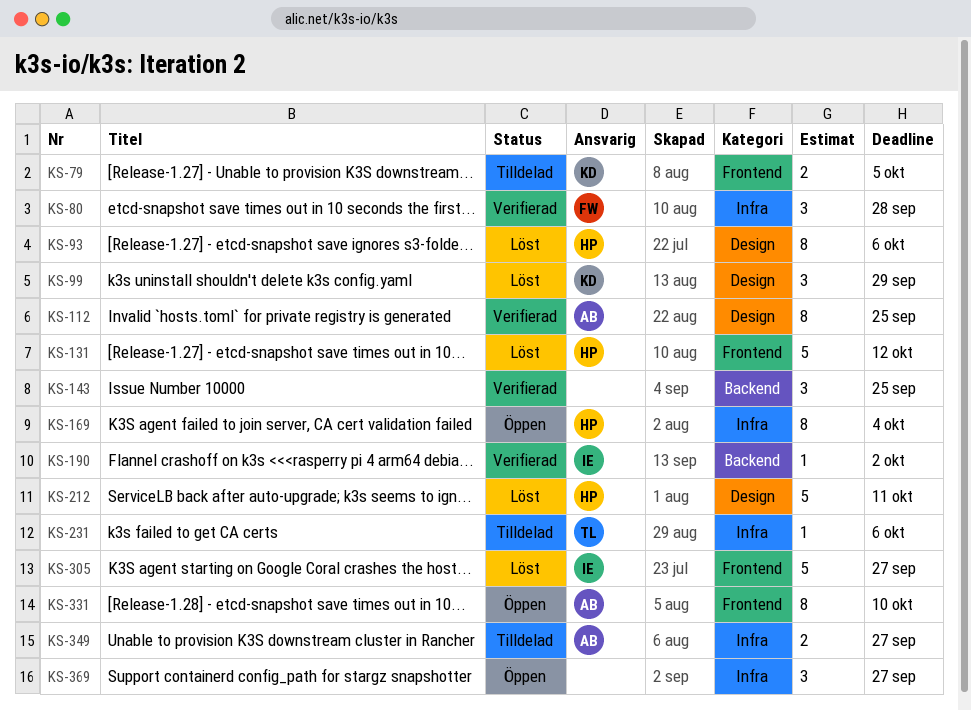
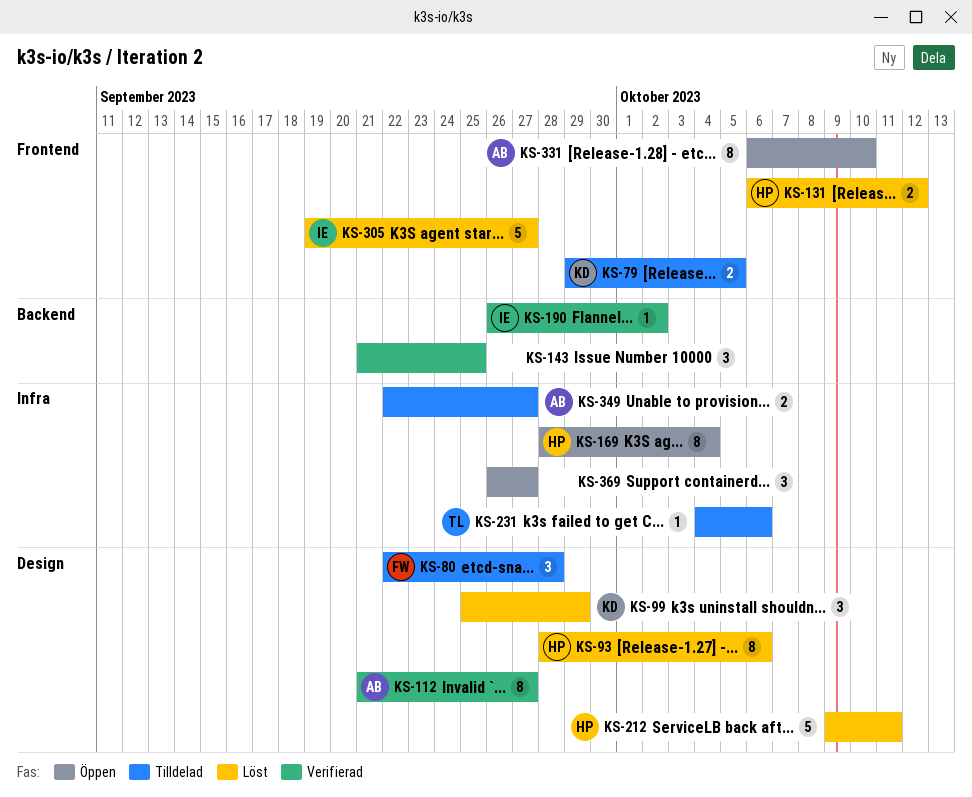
KS-80, status: Verifierad -> Tilldelad
KS-80, label: Infra -> Design
KS-112, due: Sep 25 -> Sep 27
KS-131, estimate: 5 -> 2

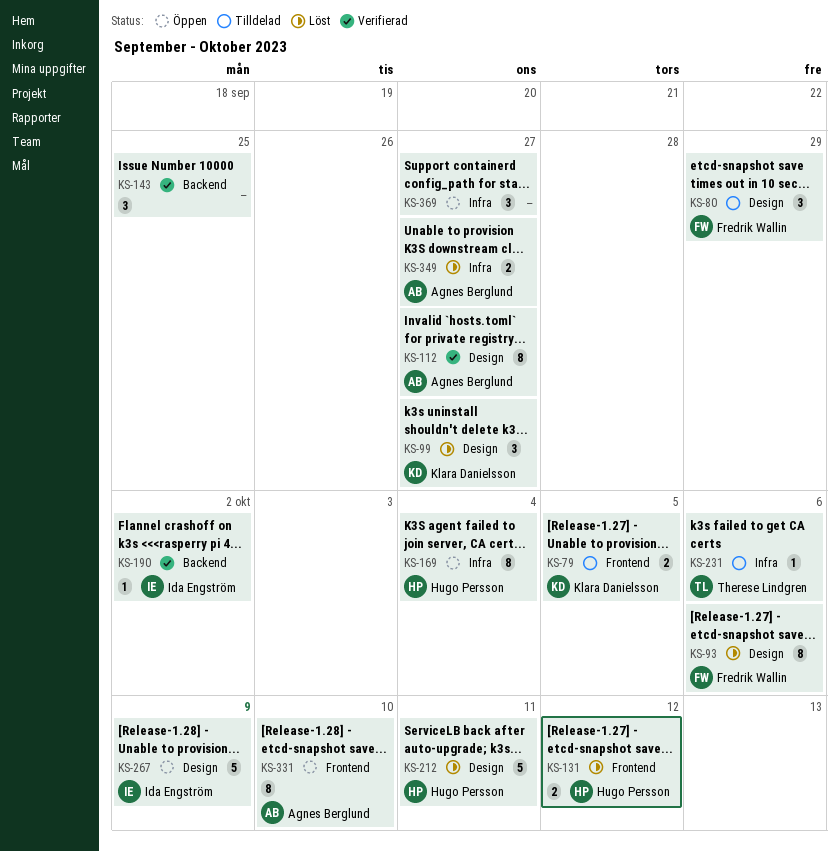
KS-80, due: Sep 28 -> Sep 29
KS-93, owner: Hugo Persson -> Fredrik Wallin
KS-99, due: Sep 29 -> Sep 27
KS-267: none -> present
KS-305: present -> none
KS-349, status: Tilldelad -> Löst

